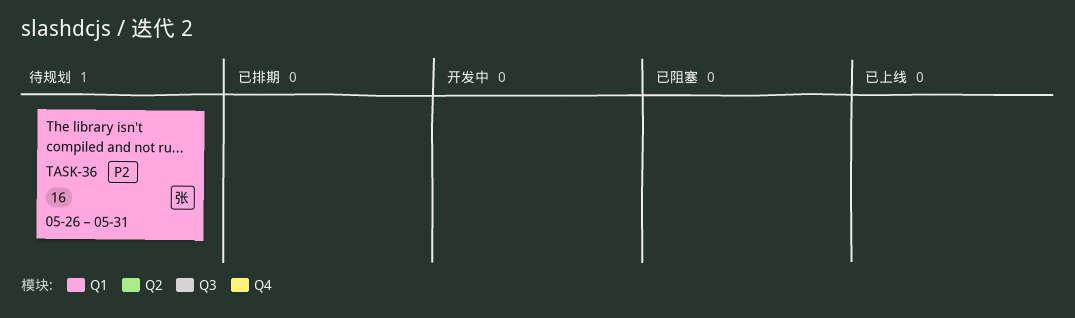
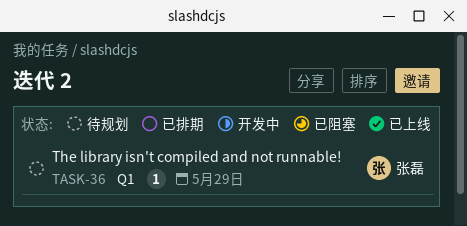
TASK-36, estimate: 16 -> 1
TASK-36, due: May 31 -> May 29

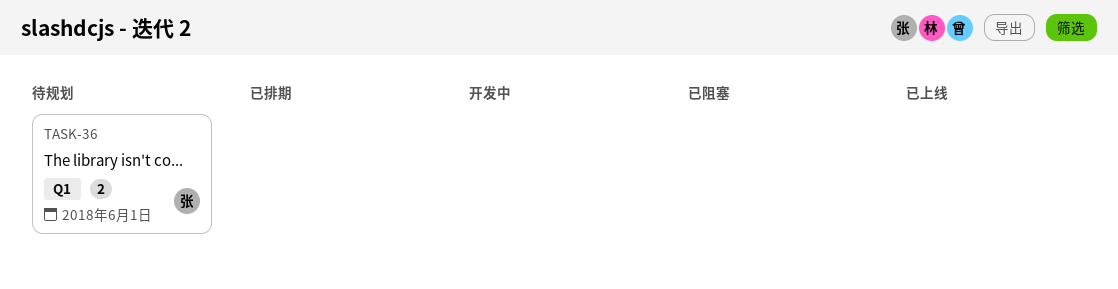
TASK-36, estimate: 1 -> 2
TASK-36, due: May 29 -> Jun 1

